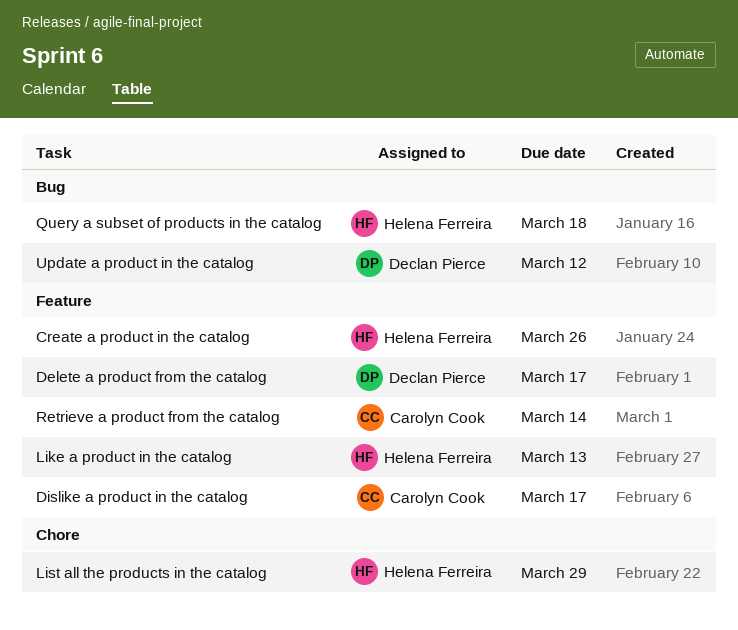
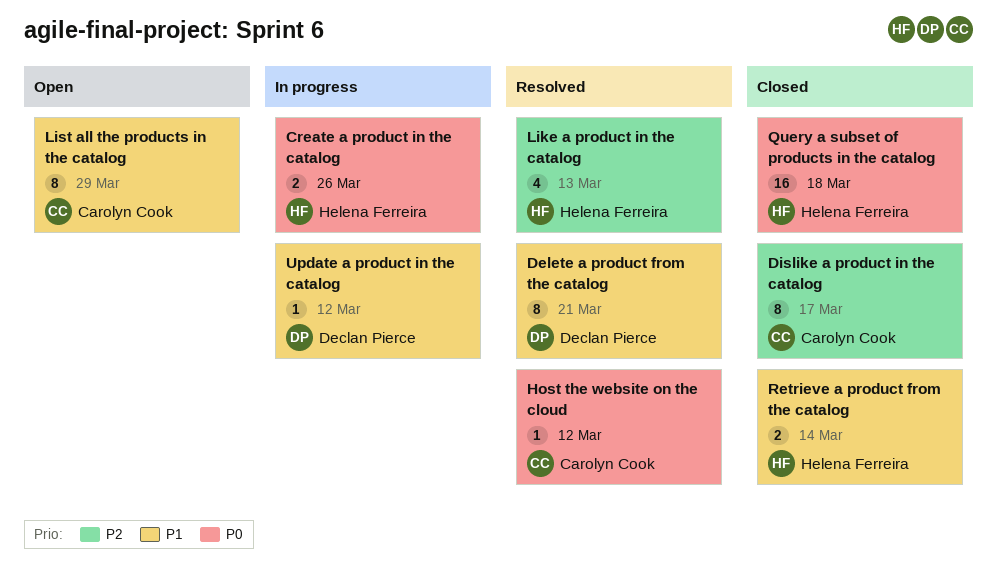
Delete a product from the catalog, due: Mar 17 -> Mar 21
Host the website on the cloud: none -> present
List all the products in the catalog, owner: Helena Ferreira -> Carolyn Cook
Retrieve a product from the catalog, owner: Carolyn Cook -> Helena Ferreira

